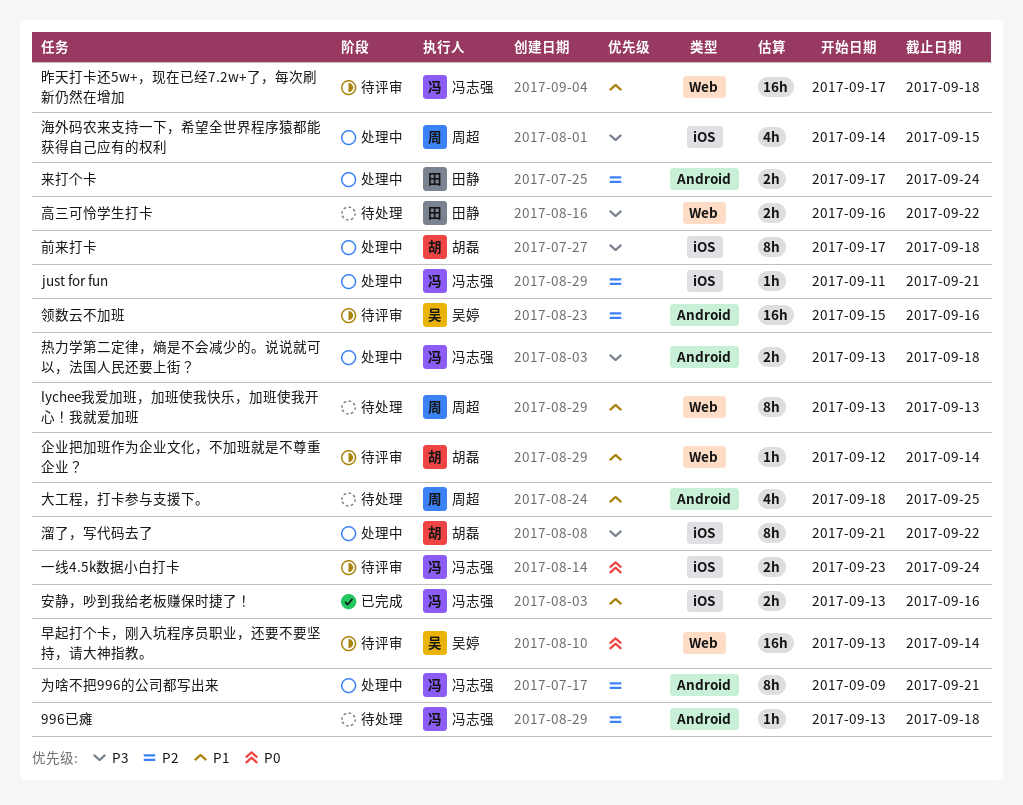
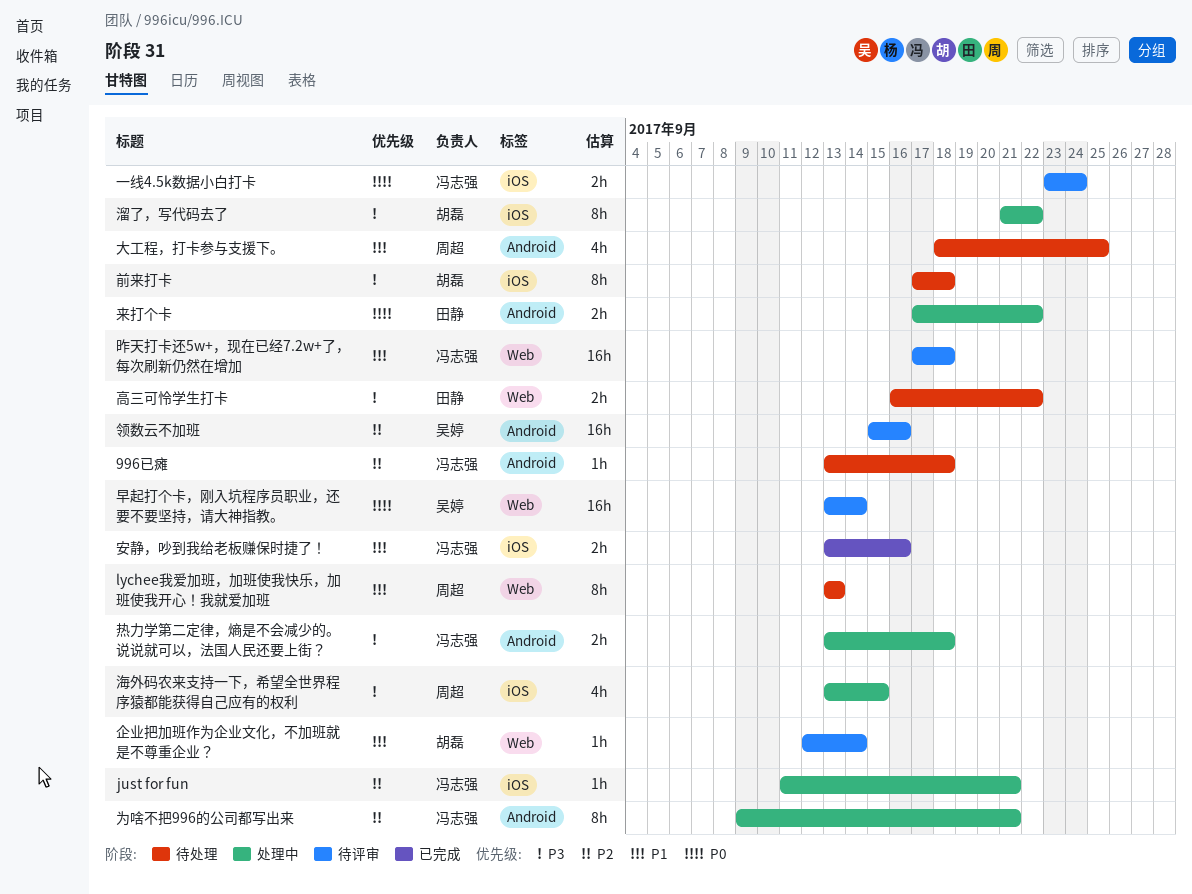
前来打卡, status: 处理中 -> 待处理
来打个卡, priority: P2 -> P0
来打个卡, due: Sep 24 -> Sep 22
海外码农来支持一下，希望全世界程序猿都能获得自己应有的权利, start: Sep 14 -> Sep 13

